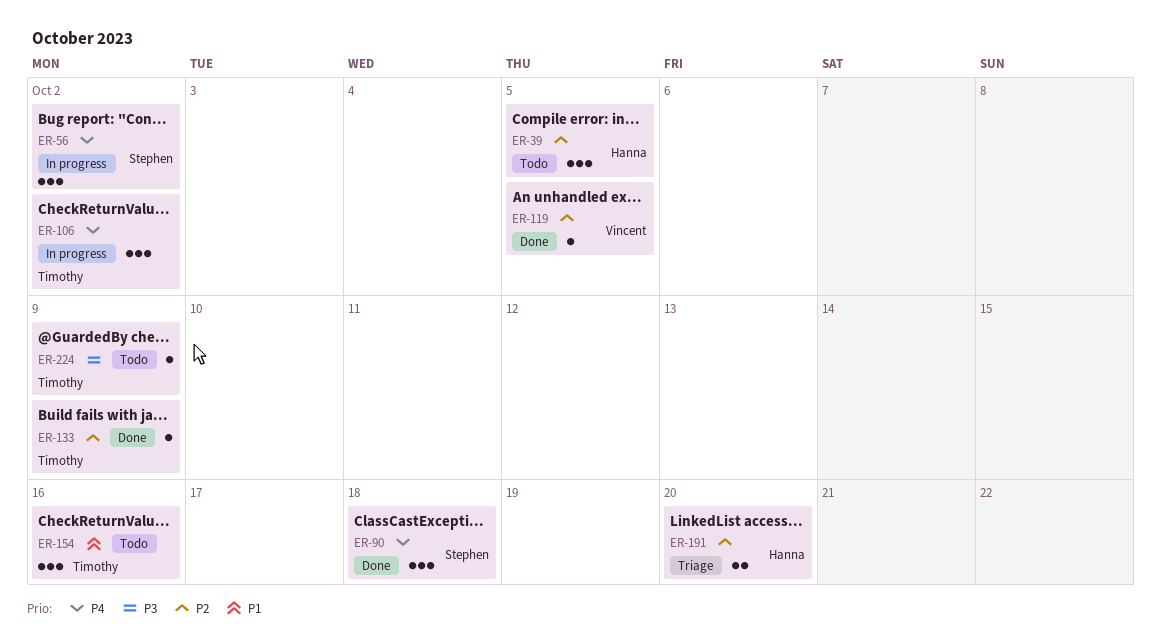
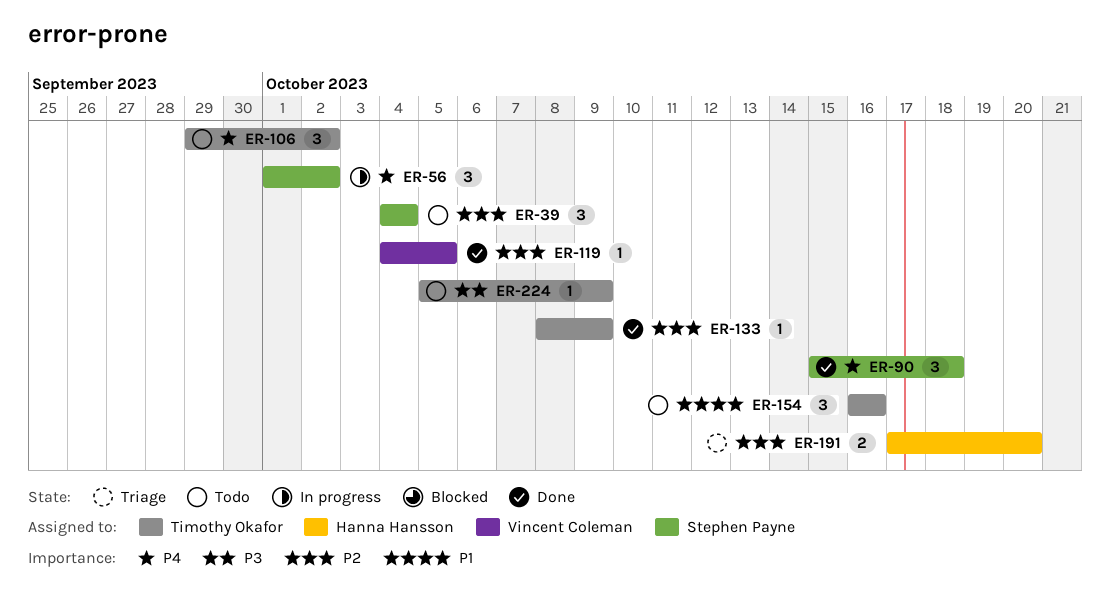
ER-39, owner: Hanna Hansson -> Stephen Payne
ER-39, due: Oct 5 -> Oct 4
ER-106, status: In progress -> Todo

